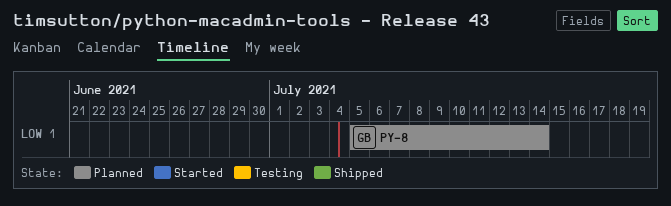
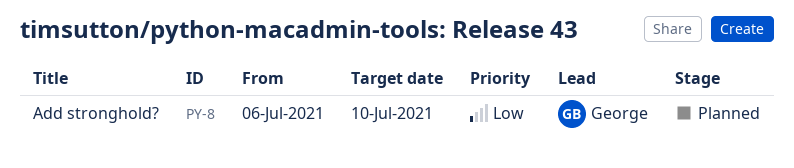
PY-8, start: Jul 5 -> Jul 6
PY-8, due: Jul 14 -> Jul 10

